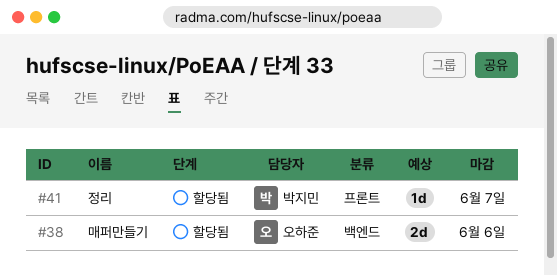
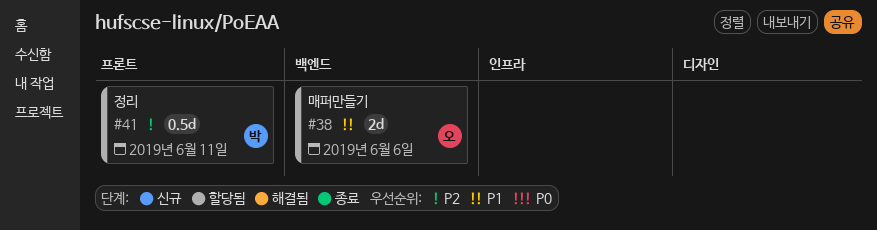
#41, estimate: 1d -> 0.5d
#41, due: Jun 7 -> Jun 11

